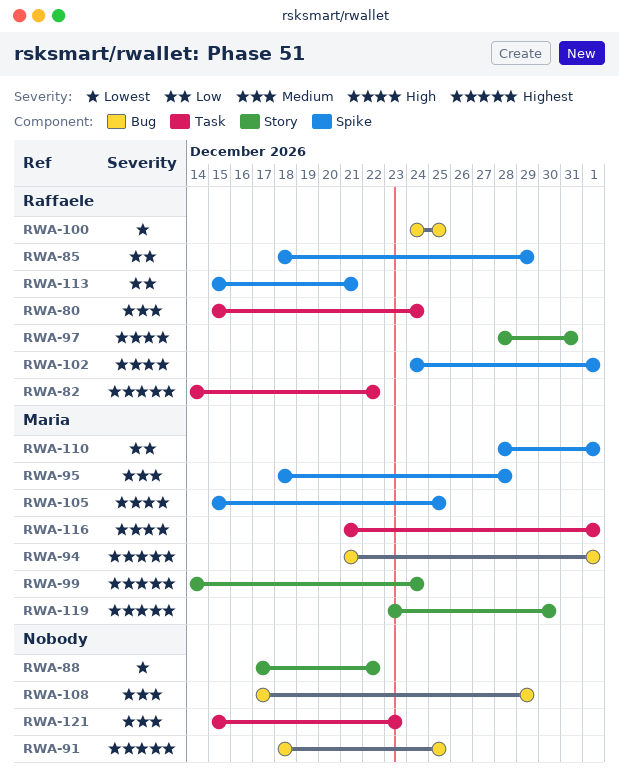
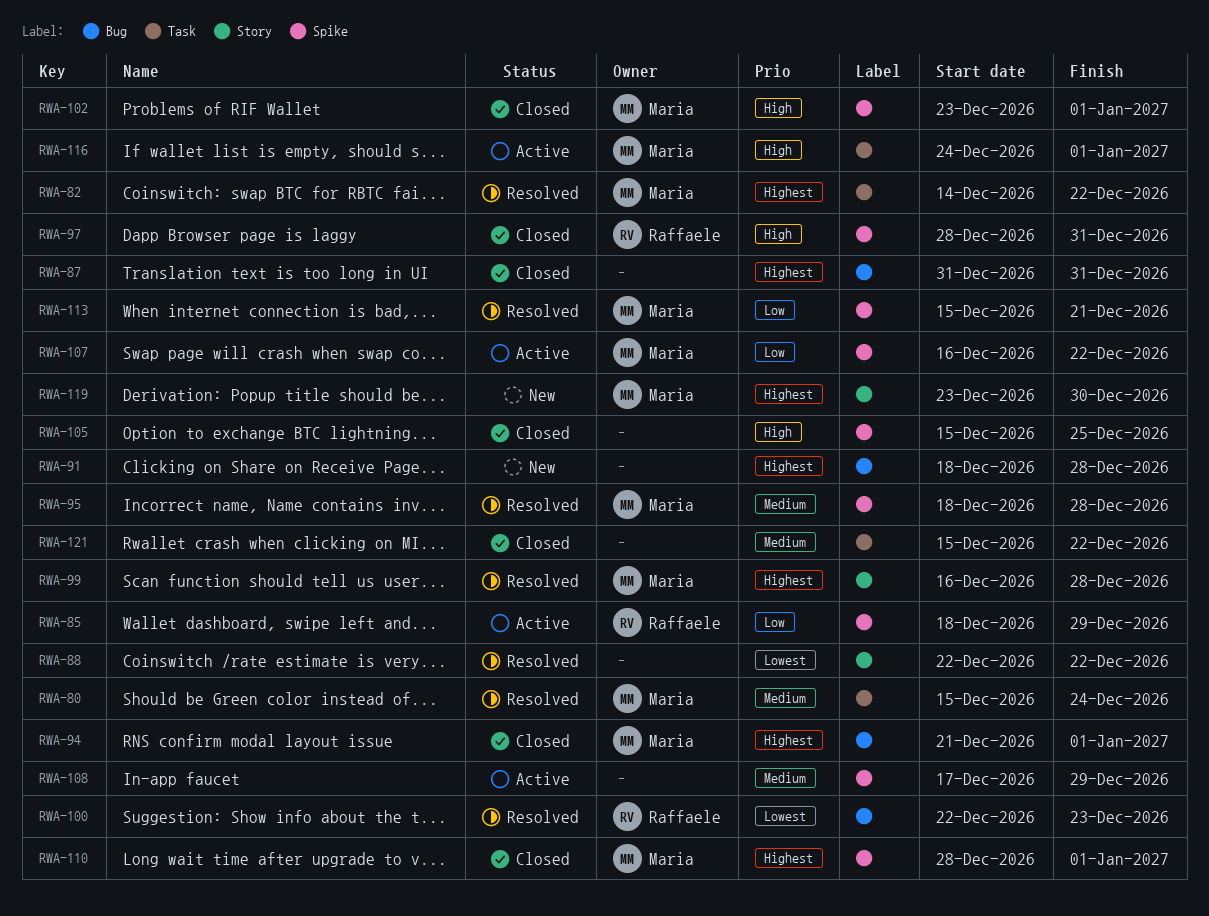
RWA-80, owner: Raffaele -> Maria
RWA-82, owner: Raffaele -> Maria
RWA-87: none -> present
RWA-88, start: Dec 17 -> Dec 22
RWA-91, due: Dec 25 -> Dec 28
RWA-97, label: Story -> Spike
RWA-99, start: Dec 14 -> Dec 16
RWA-99, due: Dec 24 -> Dec 28
RWA-100, start: Dec 24 -> Dec 22
RWA-100, due: Dec 25 -> Dec 23
RWA-102, owner: Raffaele -> Maria
RWA-102, start: Dec 24 -> Dec 23
RWA-105, owner: Maria -> none
RWA-107: none -> present
RWA-108, label: Bug -> Spike
RWA-110, priority: Low -> Highest
RWA-113, owner: Raffaele -> Maria
RWA-116, start: Dec 21 -> Dec 24
RWA-121, due: Dec 23 -> Dec 22

